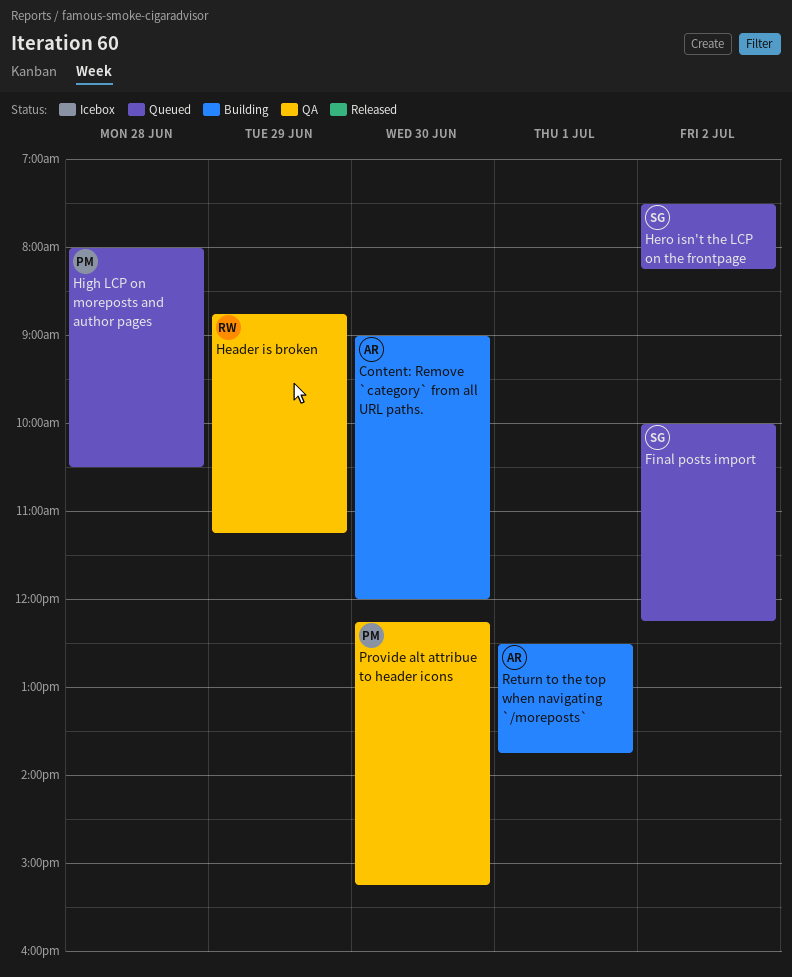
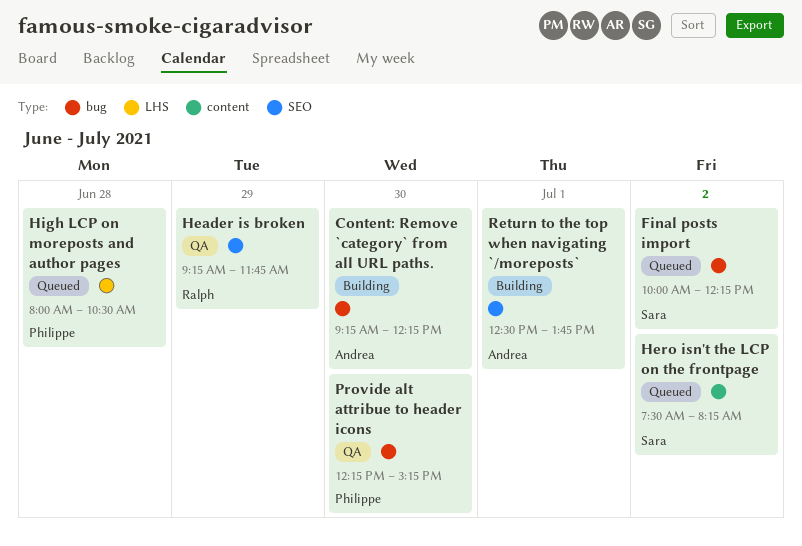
Content: Remove `category` from all URL paths., begins: 09:00 -> 09:15
Content: Remove `category` from all URL paths., ends: 12:00 -> 12:15
Header is broken, begins: 08:45 -> 09:15
Header is broken, ends: 11:15 -> 11:45

